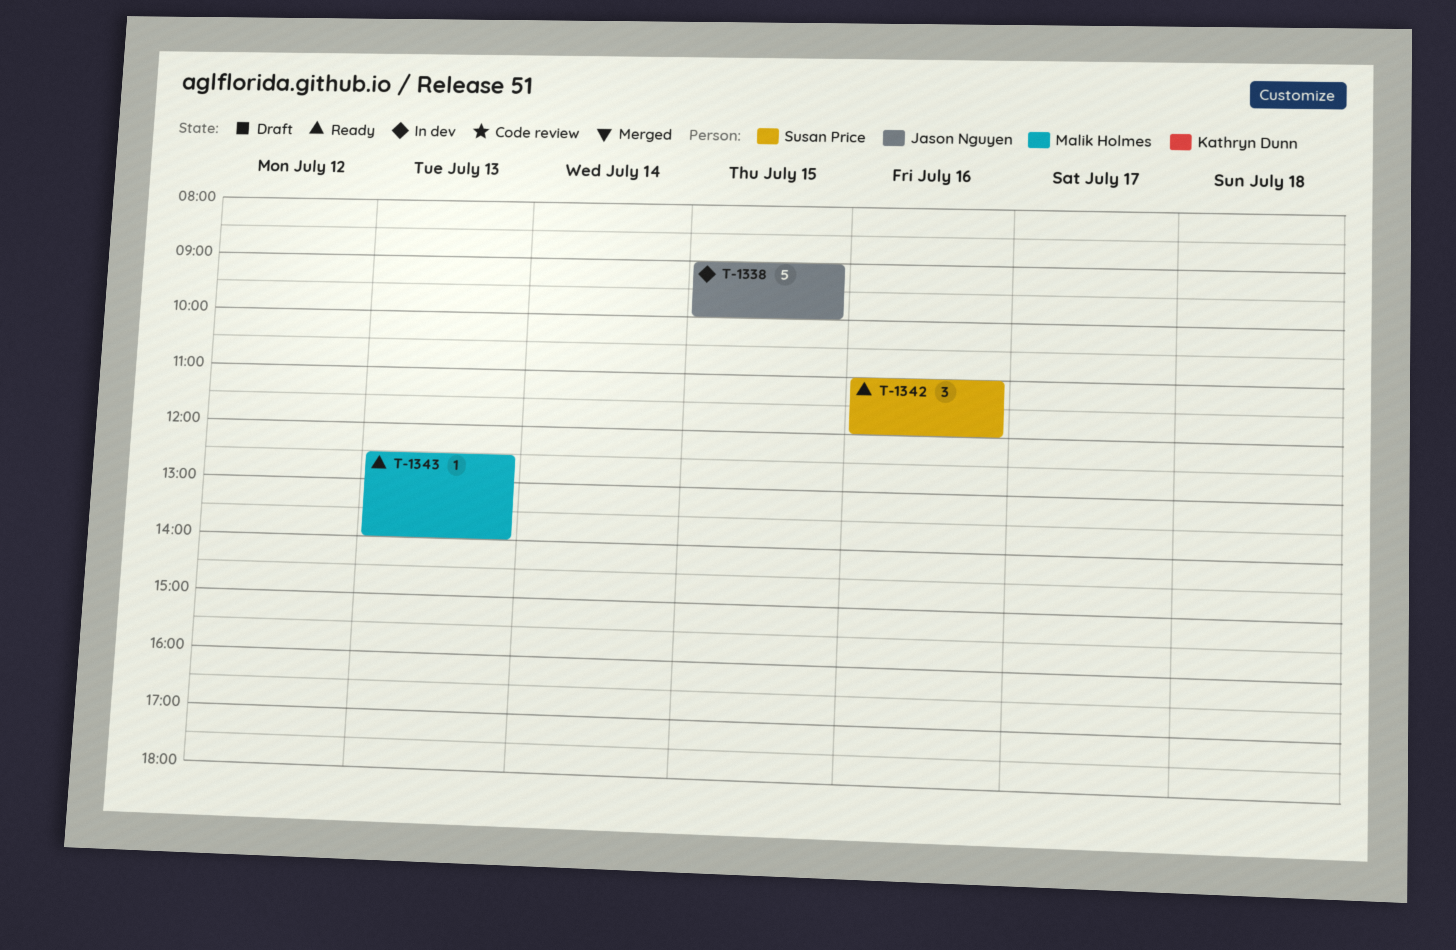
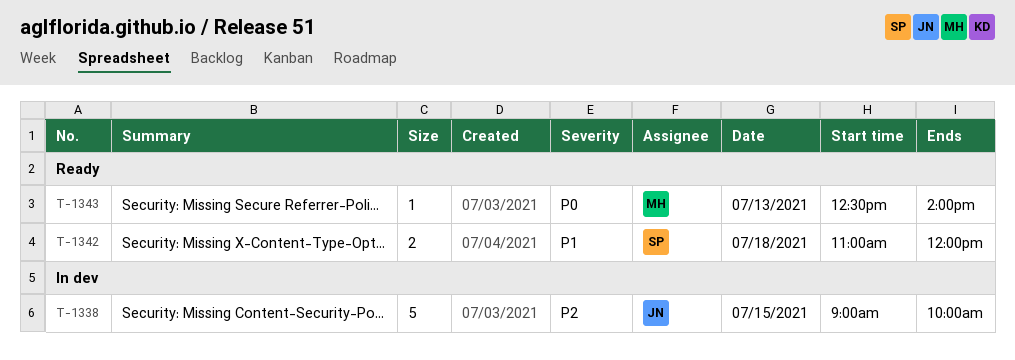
T-1342, estimate: 3 -> 2
T-1342, day: Jul 16 -> Jul 18

